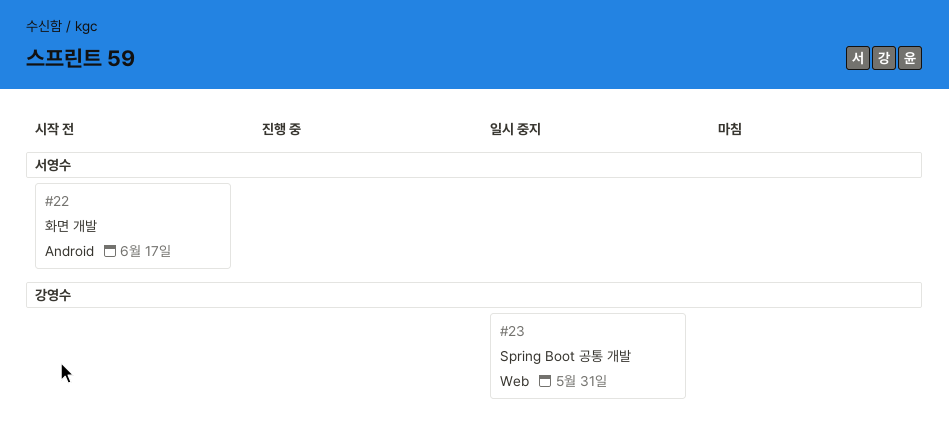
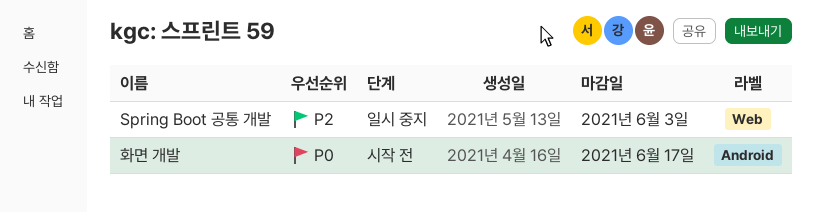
Spring Boot 공통 개발, due: May 31 -> Jun 3

